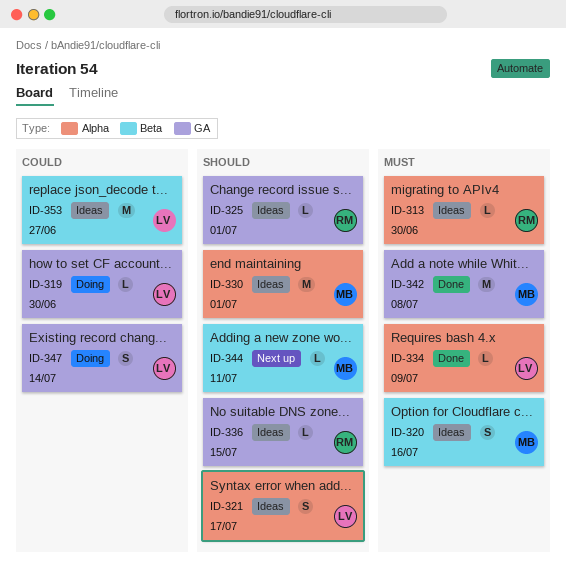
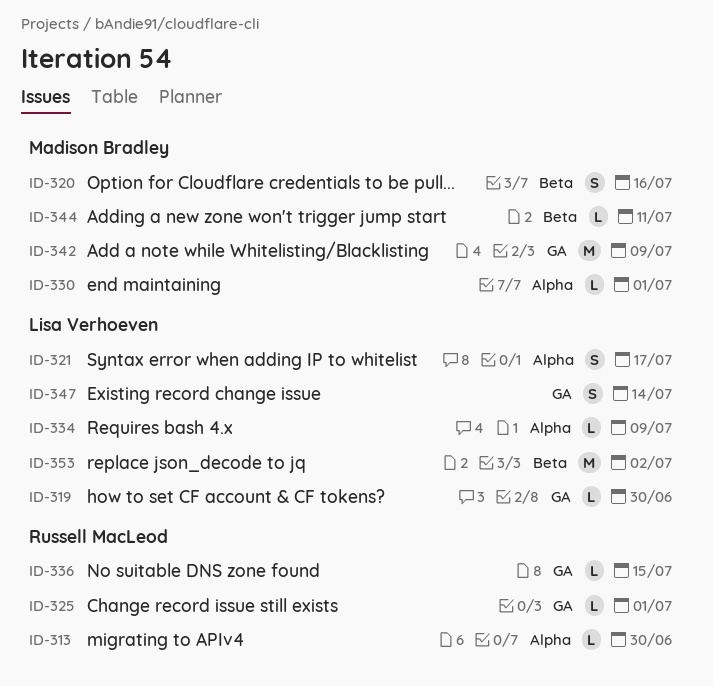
ID-330, estimate: M -> L
ID-342, due: Jul 8 -> Jul 9
ID-353, due: Jun 27 -> Jul 2

